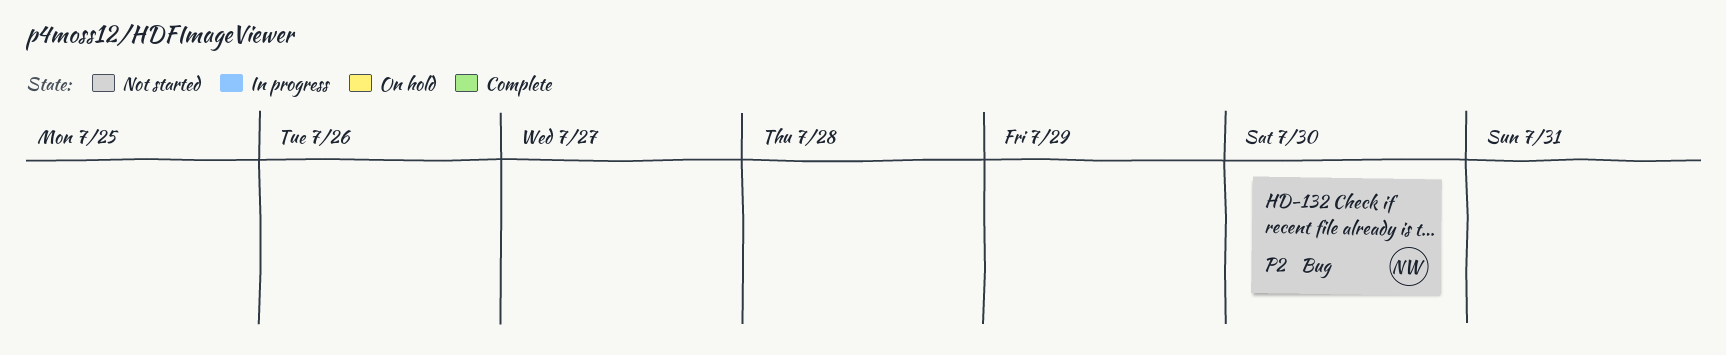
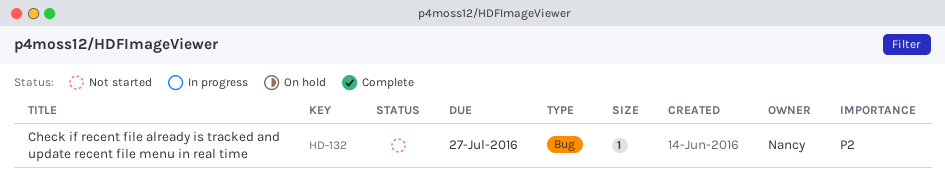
HD-132, due: Jul 30 -> Jul 27

